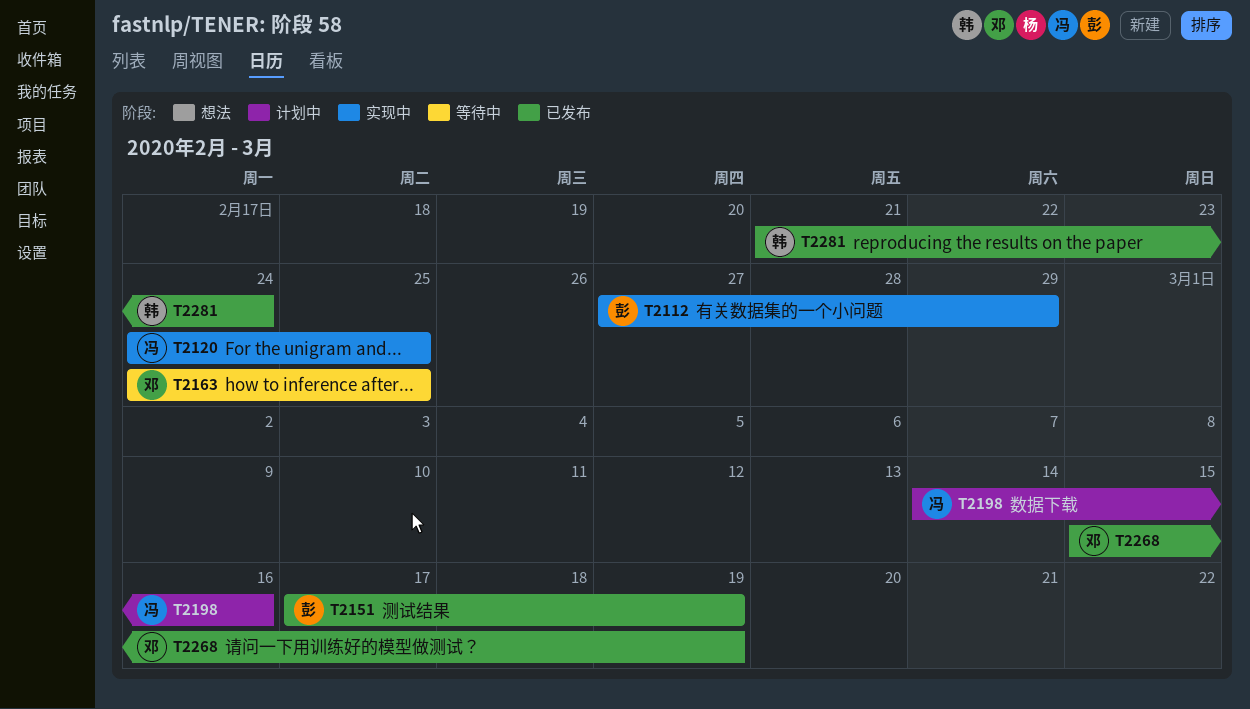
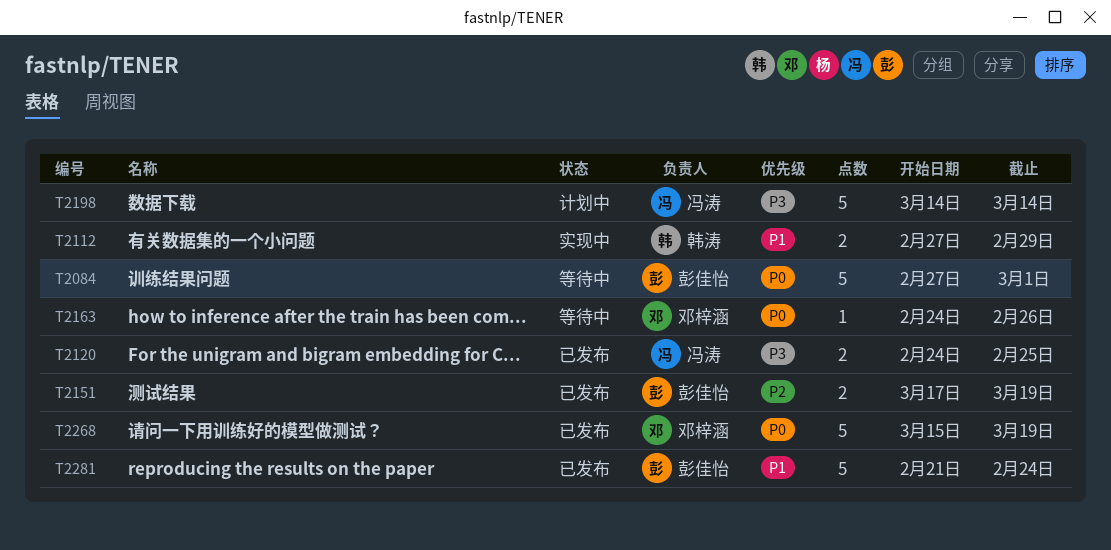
T2084: none -> present
T2112, owner: 彭佳怡 -> 韩涛
T2120, status: 实现中 -> 已发布
T2163, due: Feb 25 -> Feb 26
T2198, due: Mar 16 -> Mar 14
T2281, owner: 韩涛 -> 彭佳怡

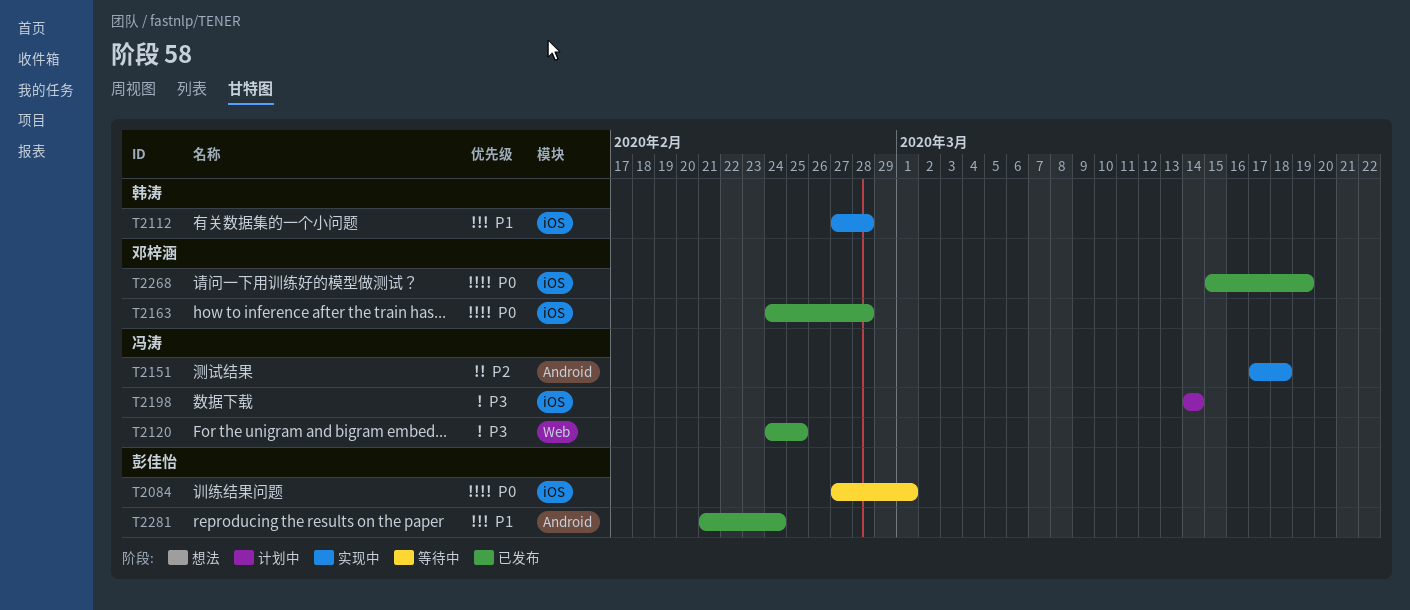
T2112, due: Feb 29 -> Feb 28
T2151, status: 已发布 -> 实现中
T2151, owner: 彭佳怡 -> 冯涛
T2151, due: Mar 19 -> Mar 18
T2163, status: 等待中 -> 已发布
T2163, due: Feb 26 -> Feb 28

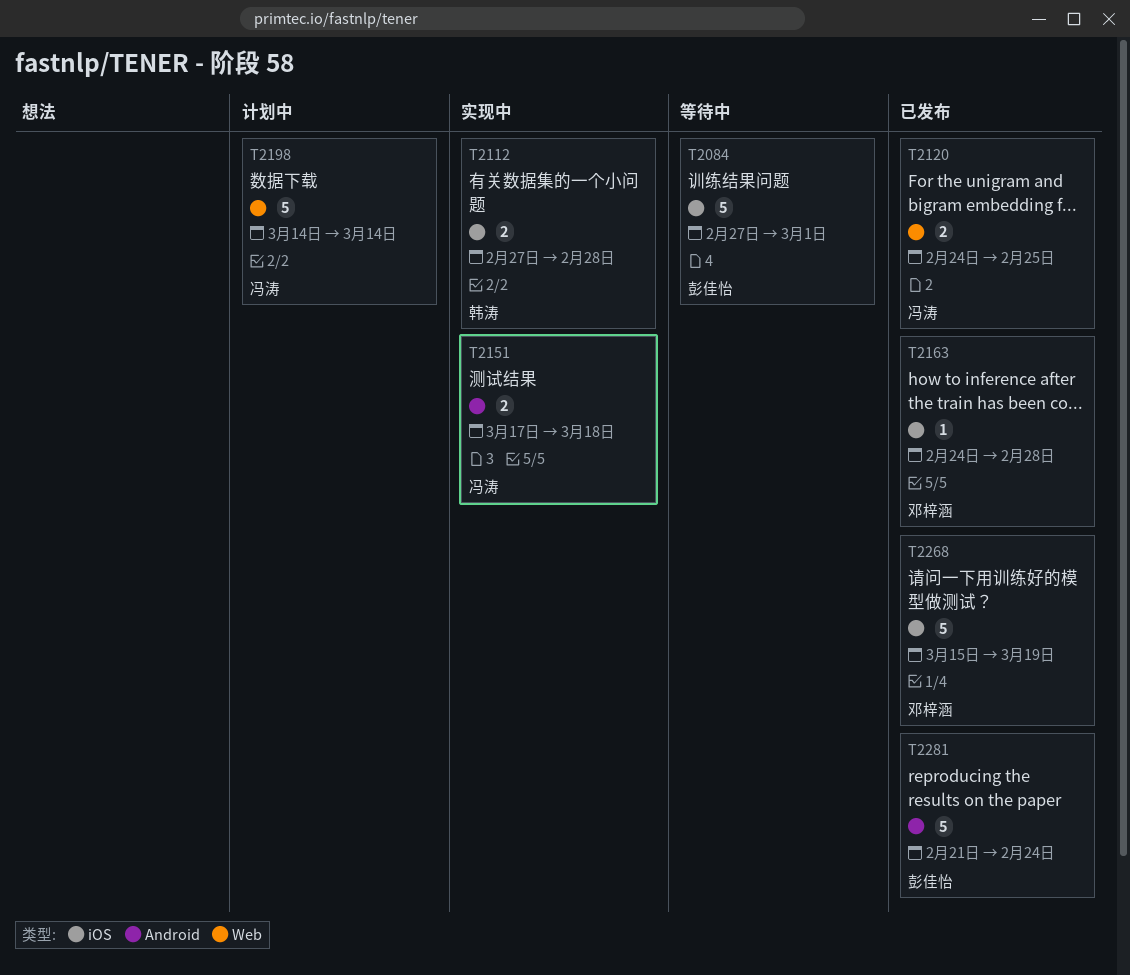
T2198, label: iOS -> Web

